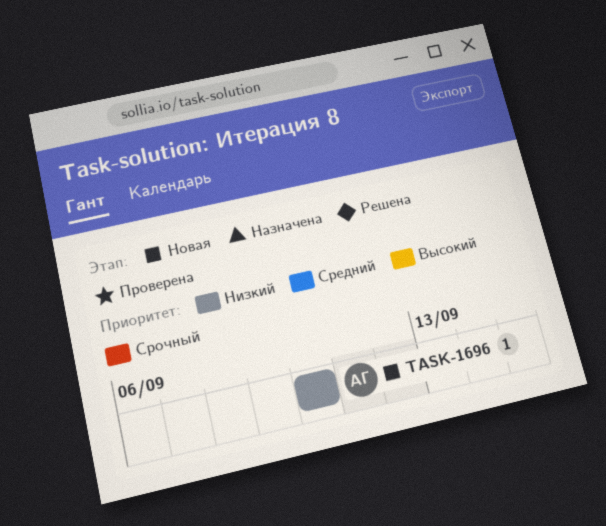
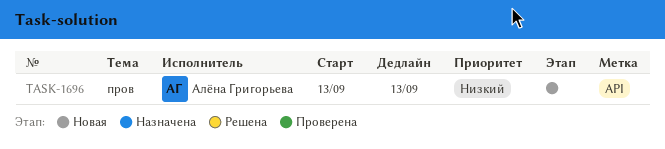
TASK-1696, start: Sep 10 -> Sep 13
TASK-1696, due: Sep 10 -> Sep 13

